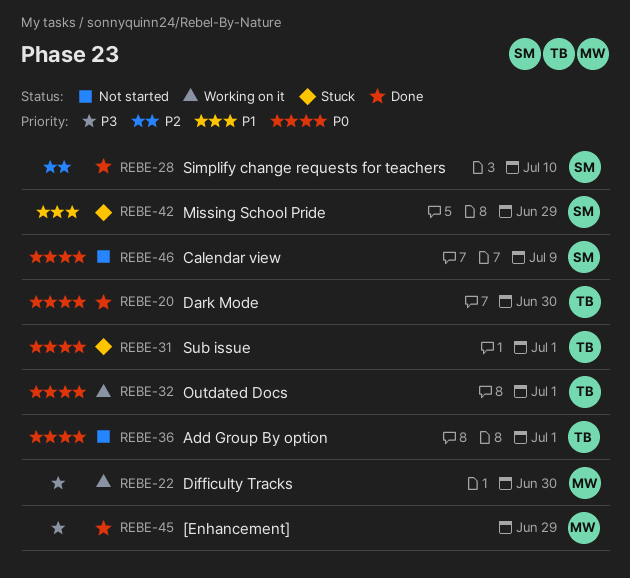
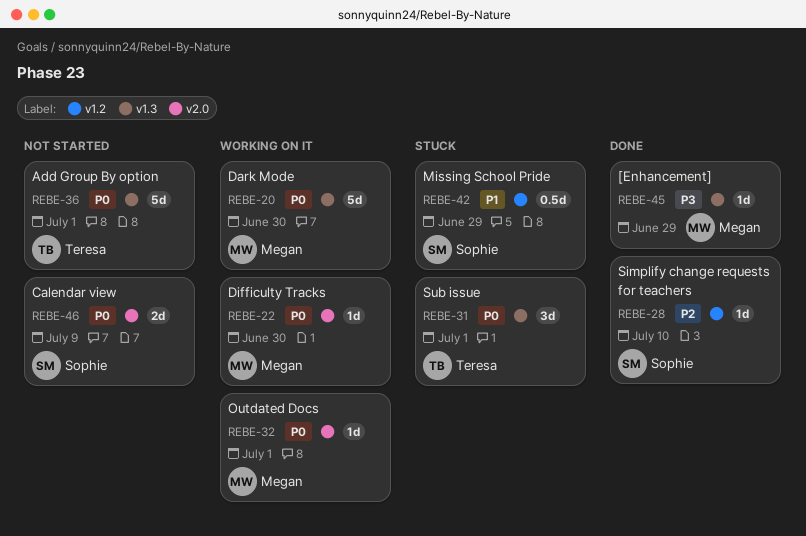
REBE-20, status: Done -> Working on it
REBE-20, owner: Teresa -> Megan
REBE-22, priority: P3 -> P0
REBE-32, owner: Teresa -> Megan

